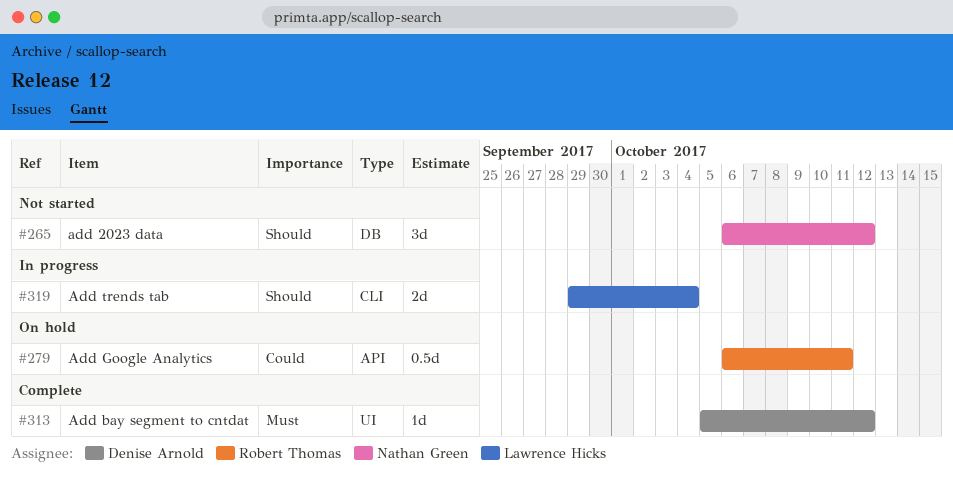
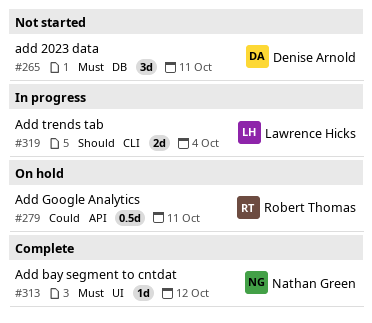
#265, owner: Nathan Green -> Denise Arnold
#265, priority: Should -> Must
#265, due: Oct 12 -> Oct 11
#313, owner: Denise Arnold -> Nathan Green

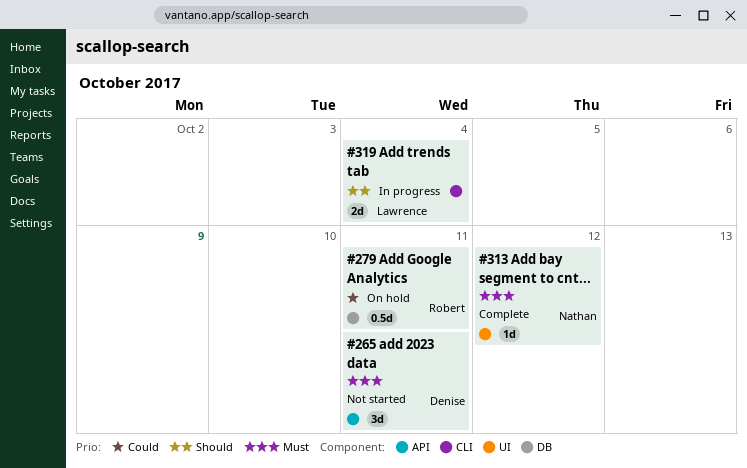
#265, label: DB -> API
#279, label: API -> DB

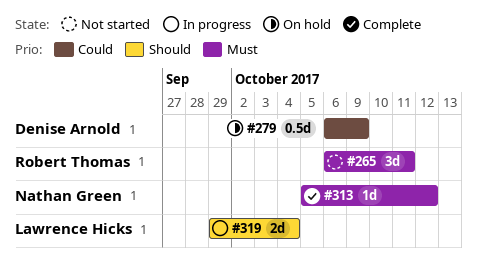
#265, owner: Denise Arnold -> Robert Thomas
#279, owner: Robert Thomas -> Denise Arnold
#279, due: Oct 11 -> Oct 9

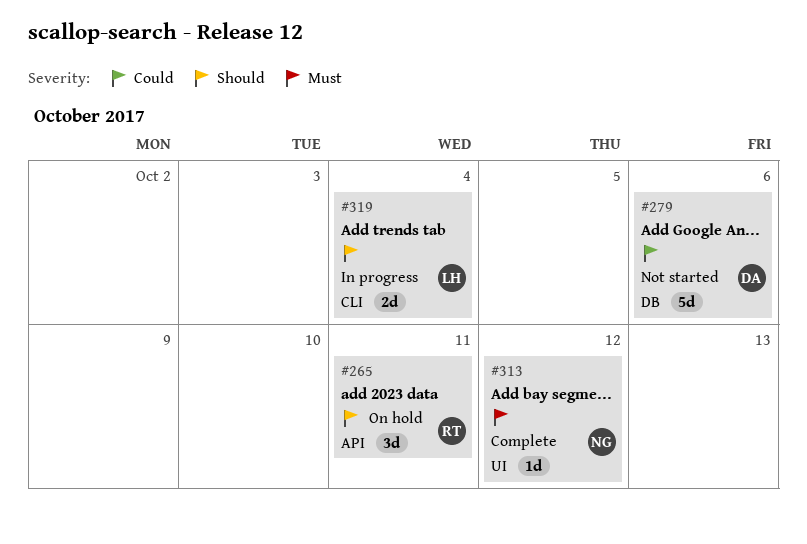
#265, status: Not started -> On hold
#265, priority: Must -> Should
#279, status: On hold -> Not started
#279, estimate: 0.5d -> 5d
#279, due: Oct 9 -> Oct 6

